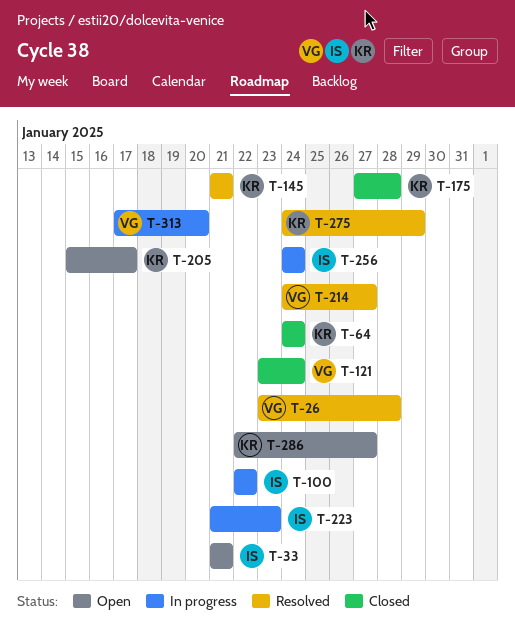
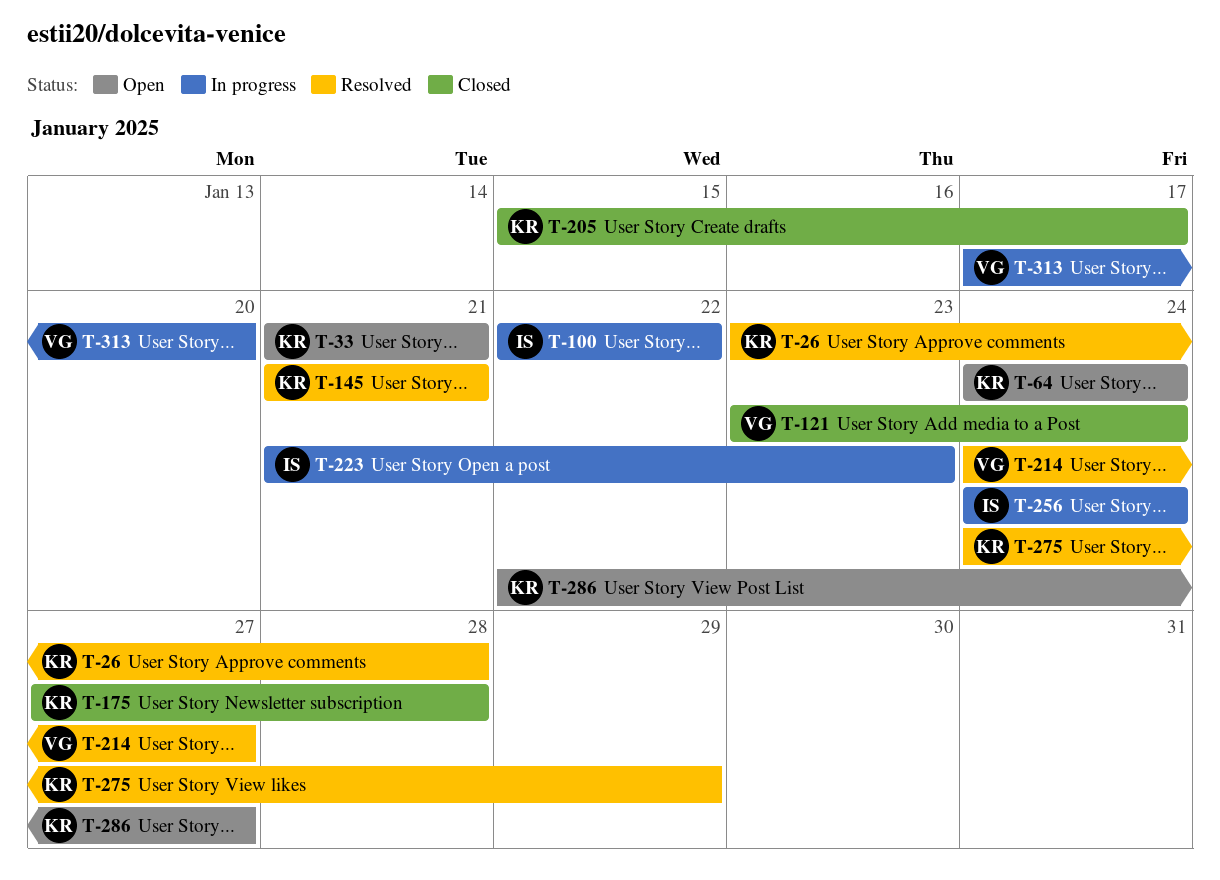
T-26, owner: VG -> KR
T-33, owner: IS -> KR
T-64, status: Closed -> Open
T-205, status: Open -> Closed

